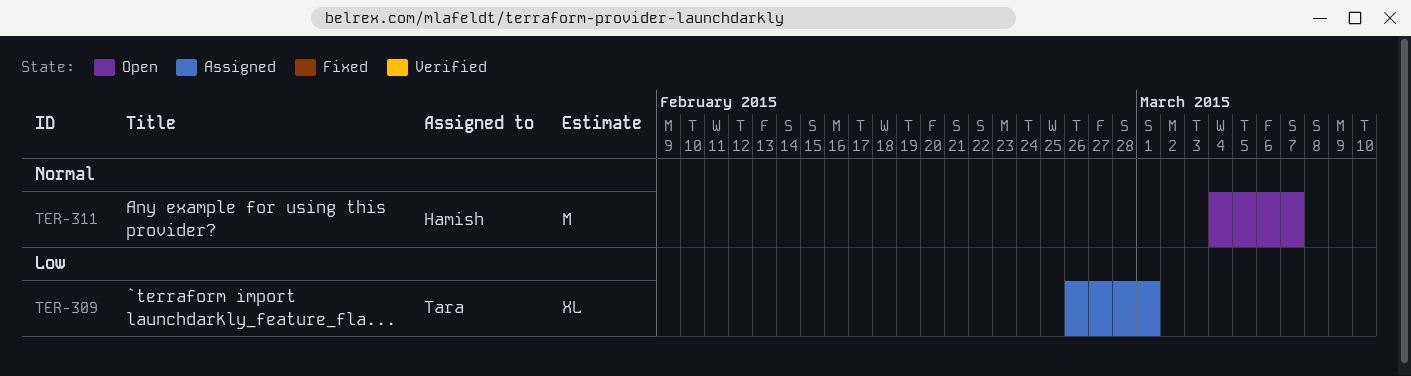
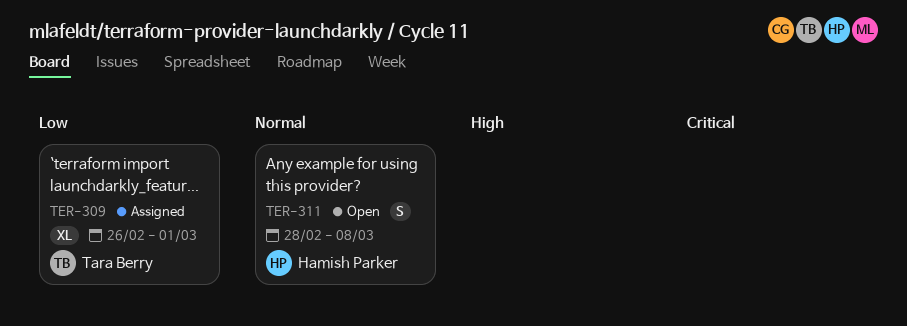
TER-311, estimate: M -> S
TER-311, start: Mar 4 -> Feb 28
TER-311, due: Mar 7 -> Mar 8

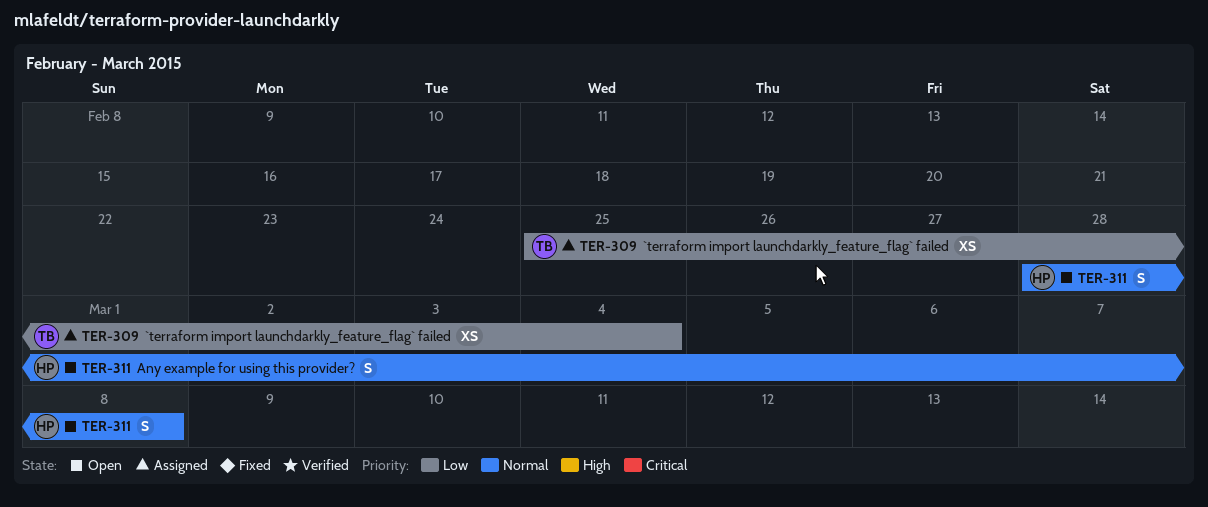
TER-309, estimate: XL -> XS
TER-309, start: Feb 26 -> Feb 25
TER-309, due: Mar 1 -> Mar 4

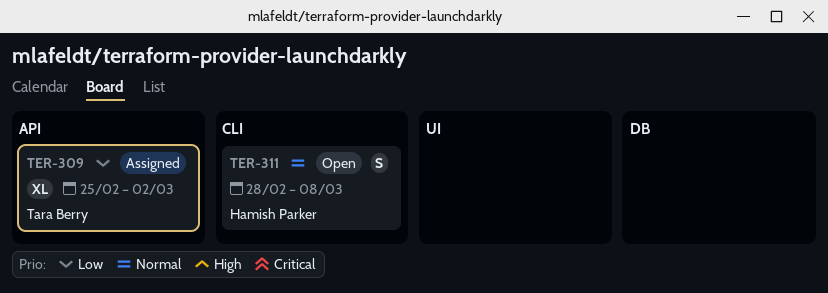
TER-309, estimate: XS -> XL
TER-309, due: Mar 4 -> Mar 2

